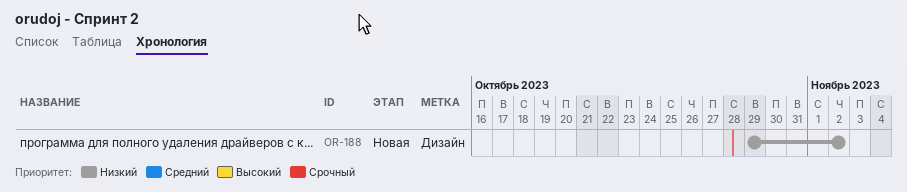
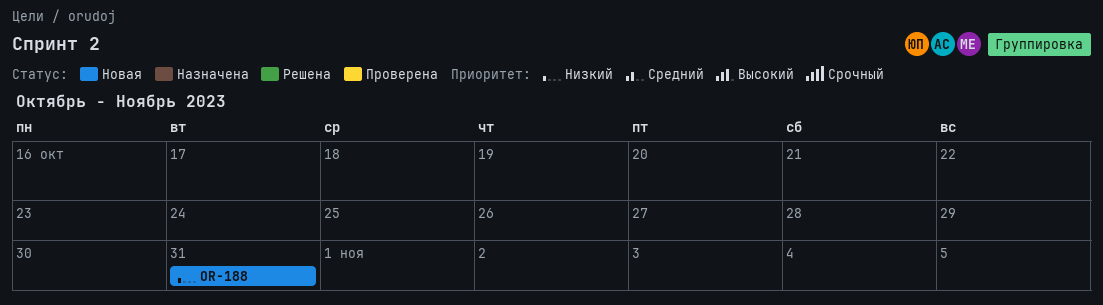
OR-188, start: Oct 29 -> Oct 31
OR-188, due: Nov 2 -> Oct 31

